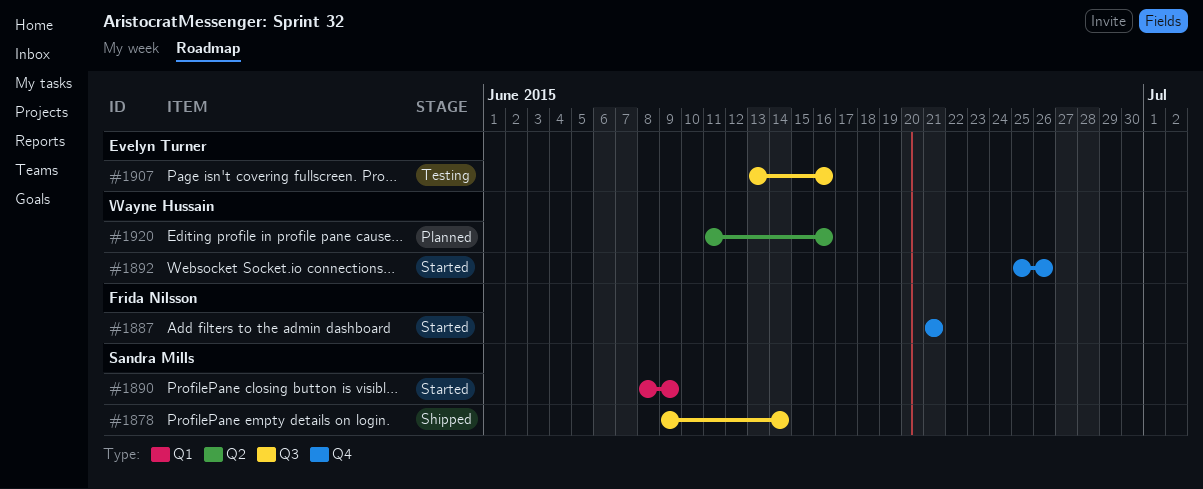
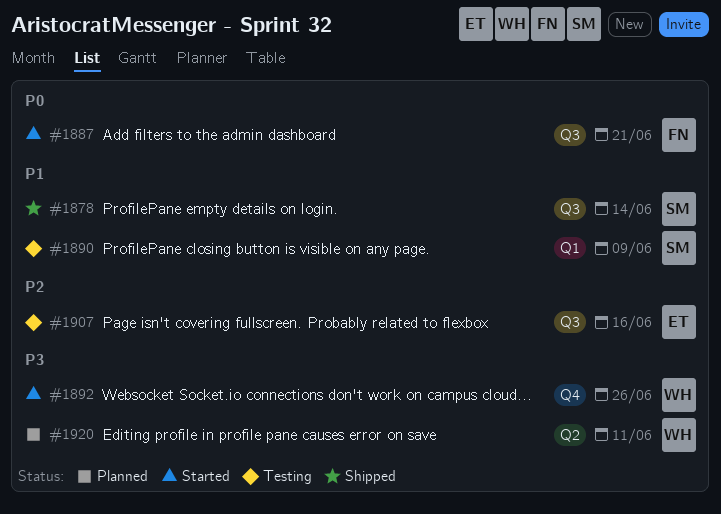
#1887, label: Q4 -> Q3
#1890, status: Started -> Testing
#1920, due: Jun 16 -> Jun 11

